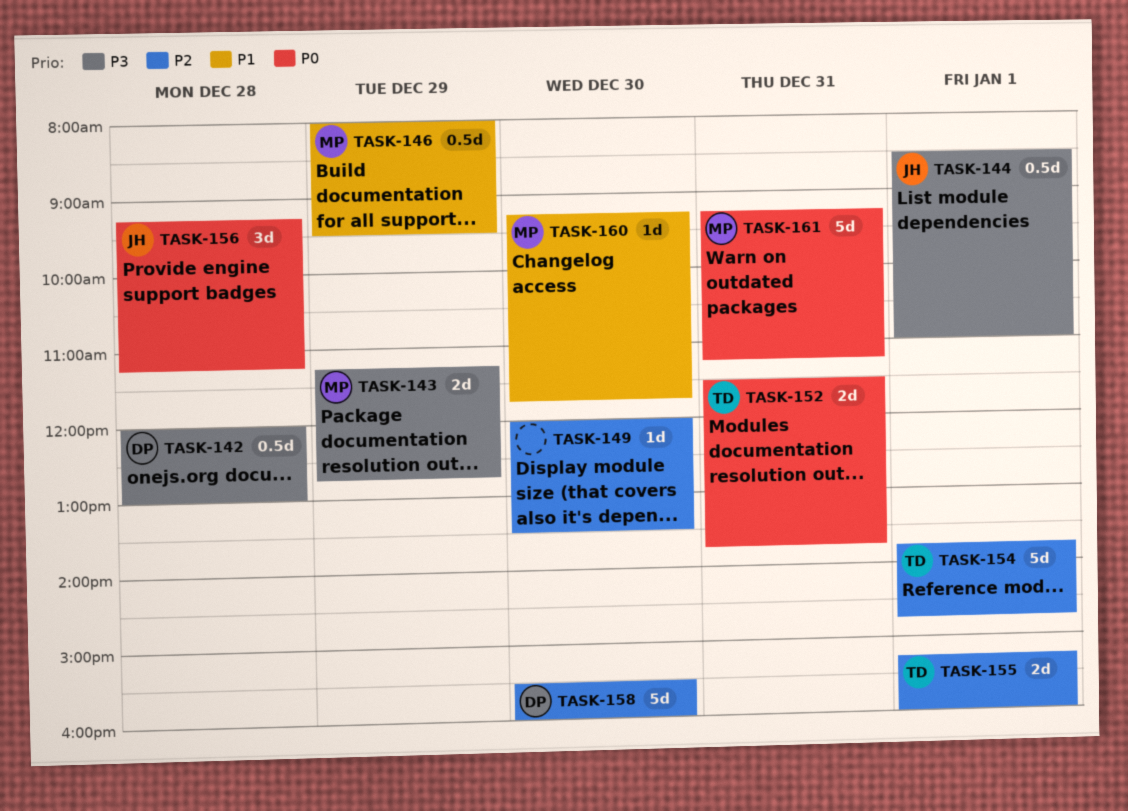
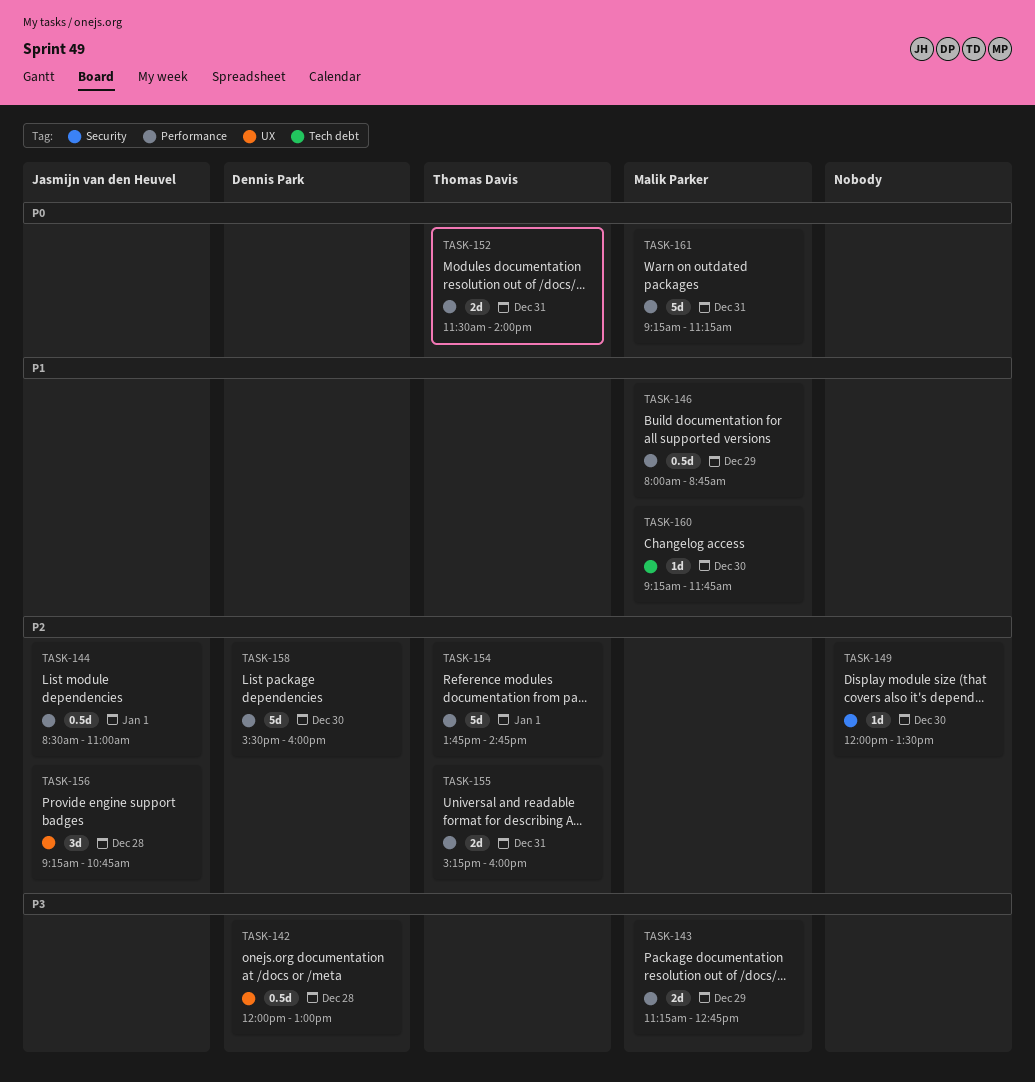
TASK-144, priority: P3 -> P2
TASK-146, ends: 09:30 -> 08:45
TASK-152, ends: 13:45 -> 14:00
TASK-155, day: Jan 1 -> Dec 31
TASK-156, priority: P0 -> P2
TASK-156, ends: 11:15 -> 10:45

